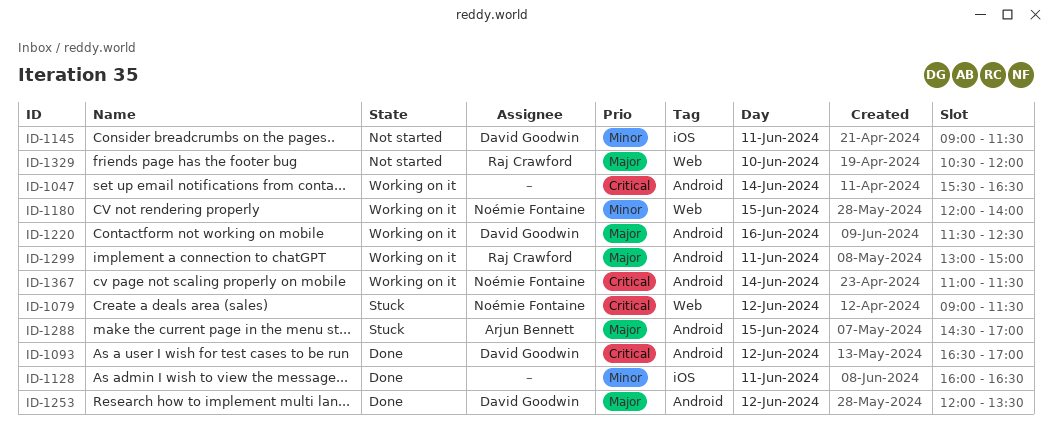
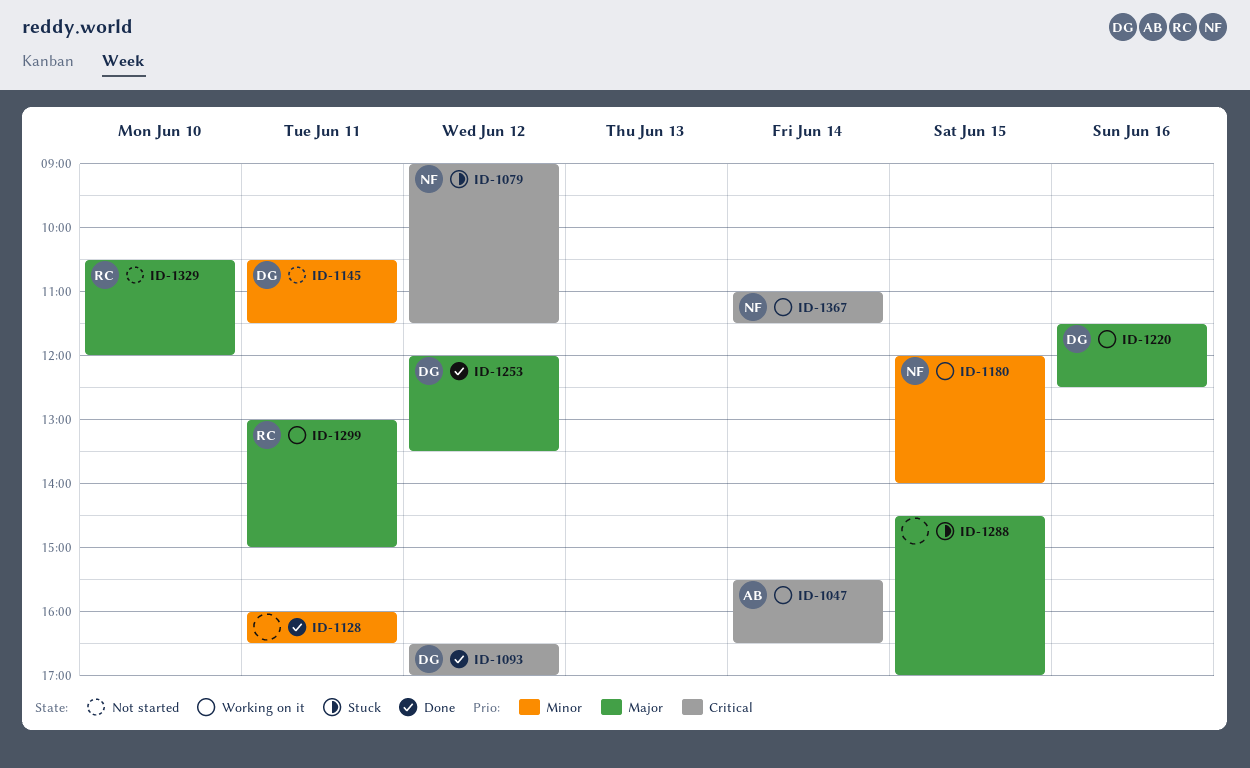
ID-1047, owner: none -> Arjun Bennett
ID-1145, begins: 09:00 -> 10:30
ID-1288, owner: Arjun Bennett -> none

